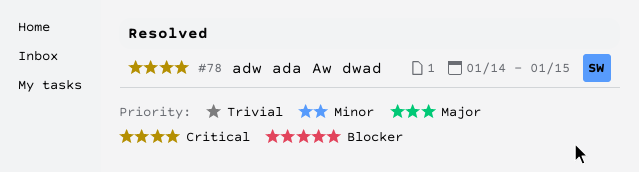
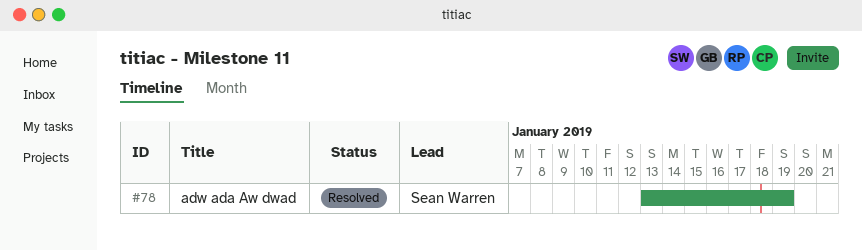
#78, start: Jan 14 -> Jan 13
#78, due: Jan 15 -> Jan 19

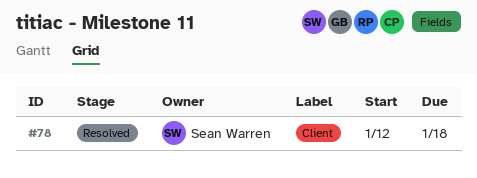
#78, start: Jan 13 -> Jan 12
#78, due: Jan 19 -> Jan 18

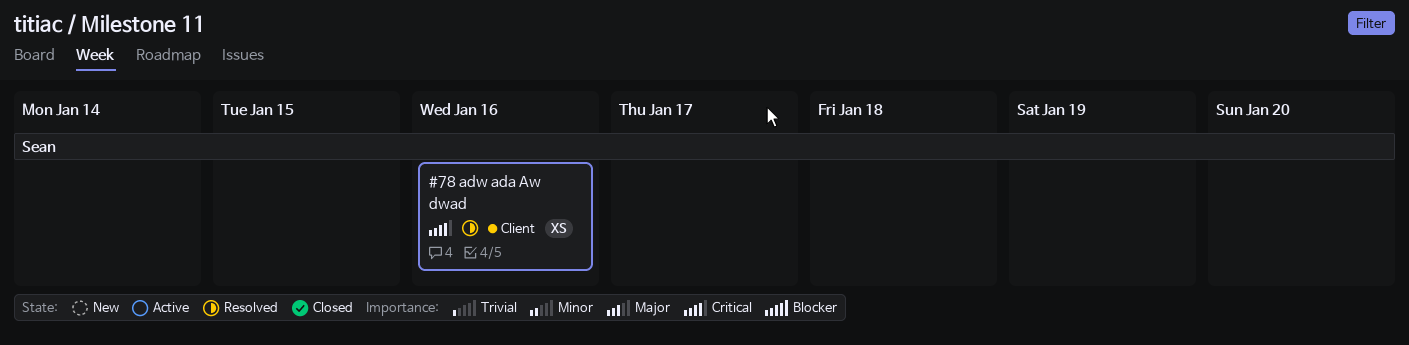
#78, due: Jan 18 -> Jan 16

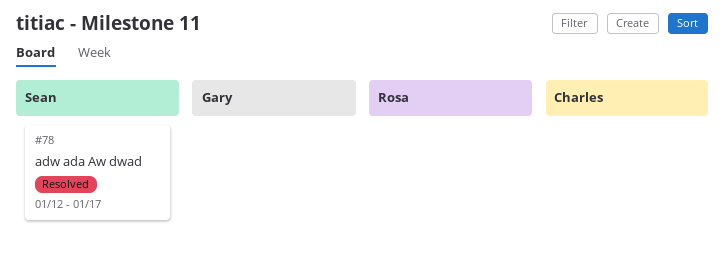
#78, due: Jan 16 -> Jan 17

